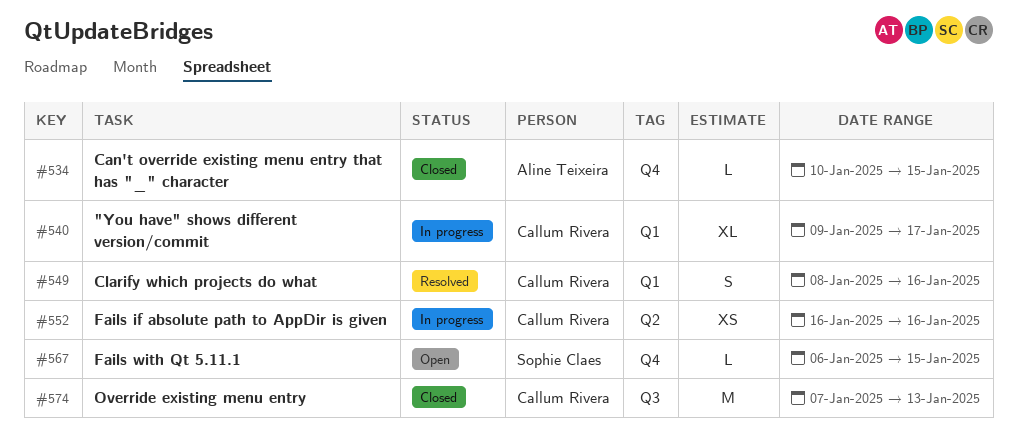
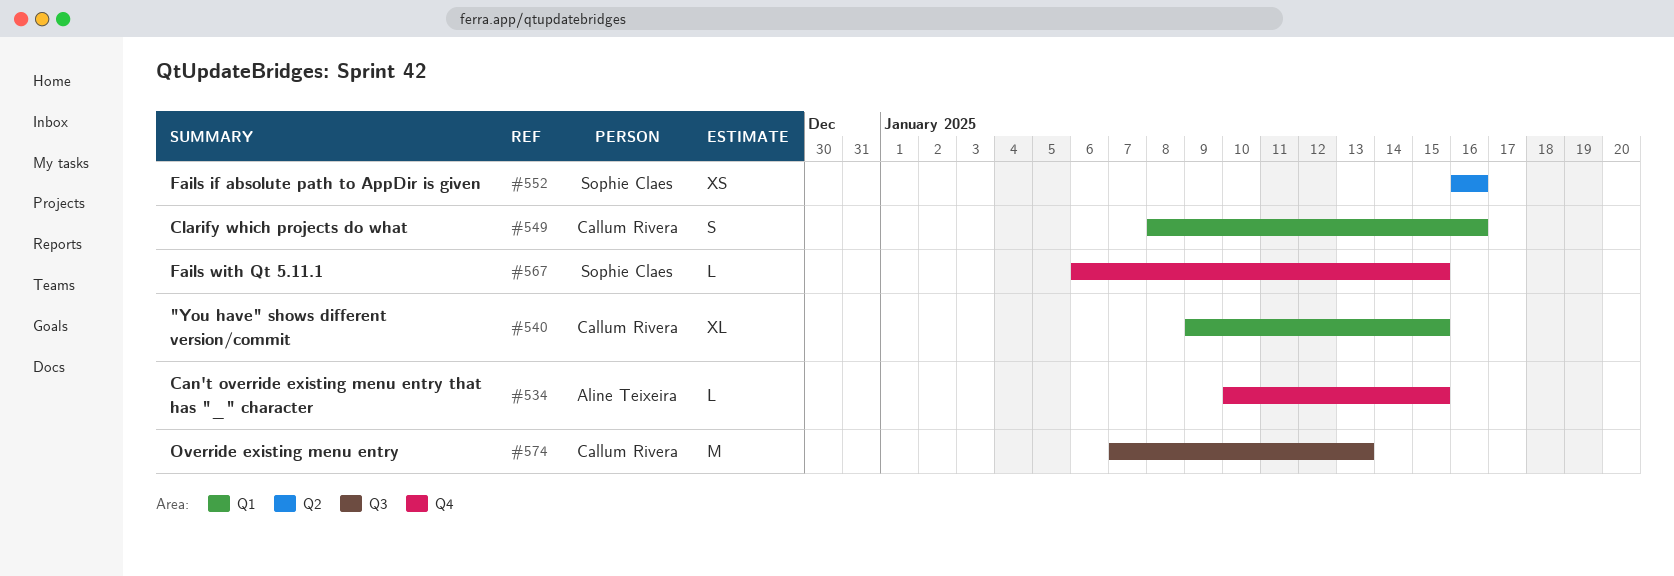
#540, due: Jan 17 -> Jan 15
#552, owner: Callum Rivera -> Sophie Claes

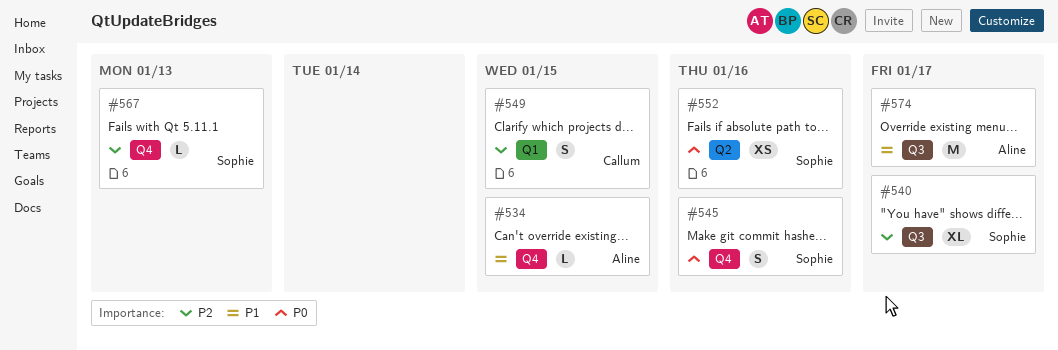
#540, owner: Callum Rivera -> Sophie Claes
#540, label: Q1 -> Q3
#540, due: Jan 15 -> Jan 17
#545: none -> present
#549, due: Jan 16 -> Jan 15
#567, due: Jan 15 -> Jan 13
#574, owner: Callum Rivera -> Aline Teixeira
#574, due: Jan 13 -> Jan 17

